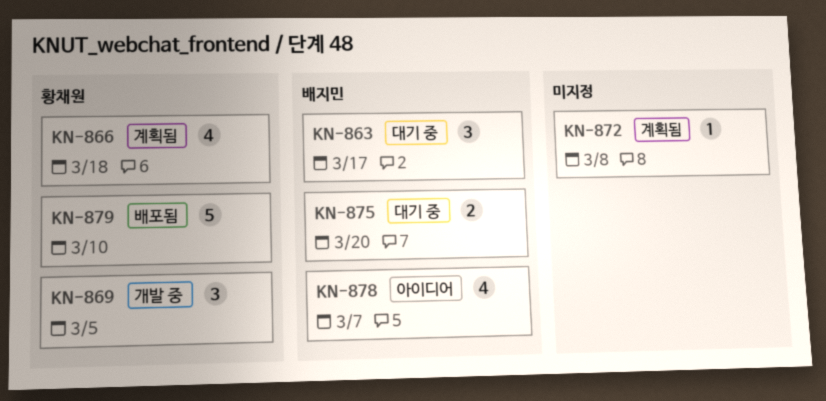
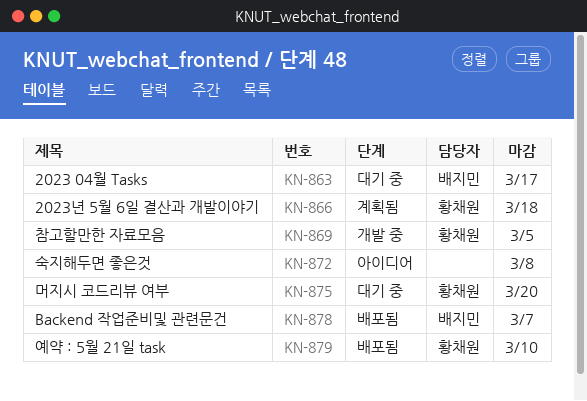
KN-872, status: 계획됨 -> 아이디어
KN-875, owner: 배지민 -> 황채원
KN-878, status: 아이디어 -> 배포됨

